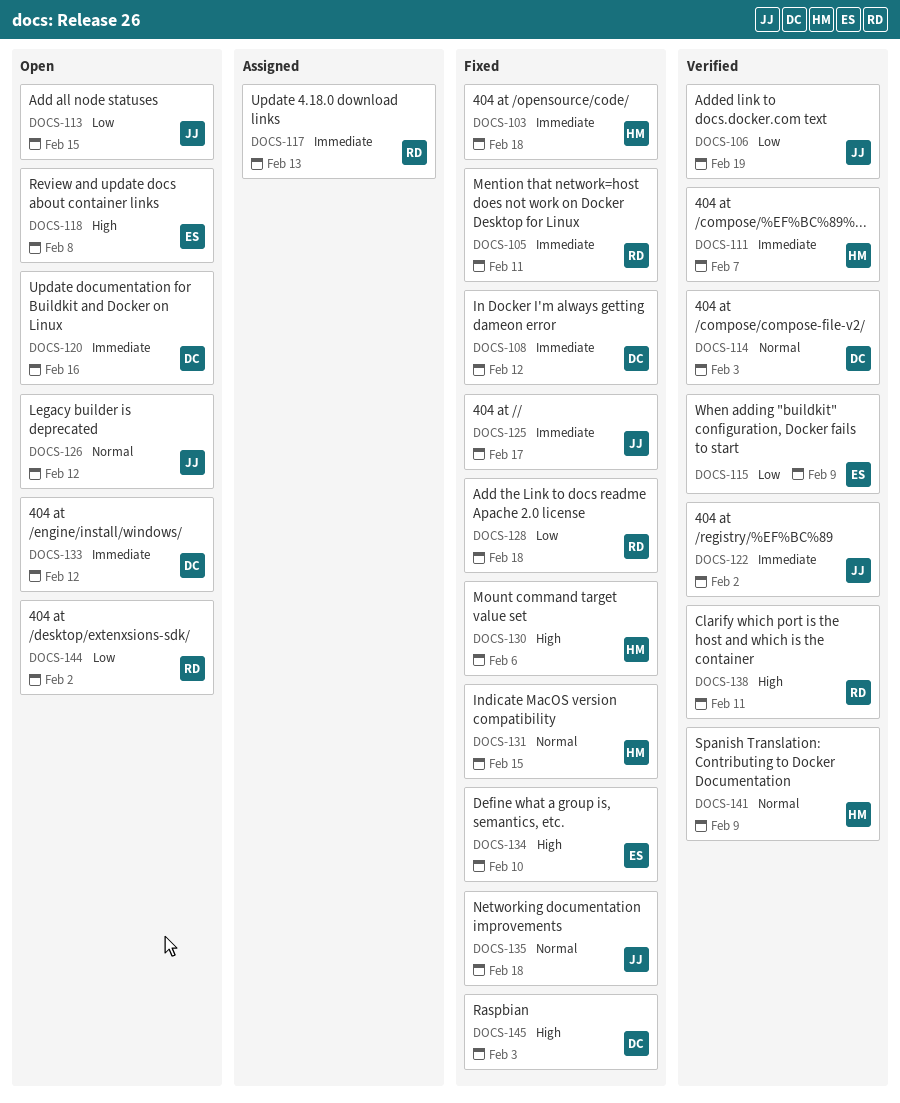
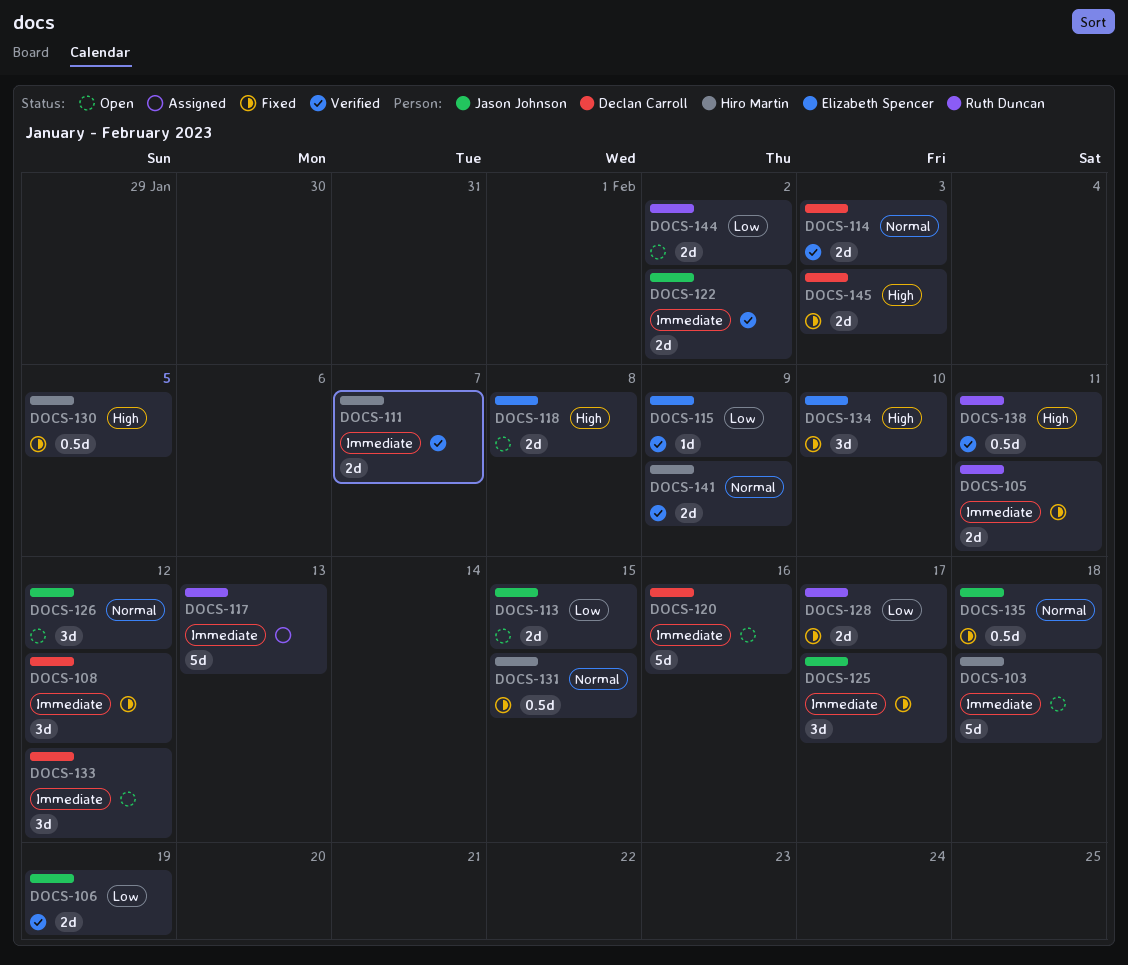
DOCS-103, status: Fixed -> Open
DOCS-128, due: Feb 18 -> Feb 17
DOCS-130, due: Feb 6 -> Feb 5

